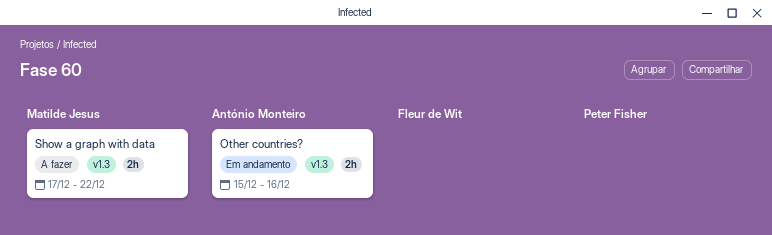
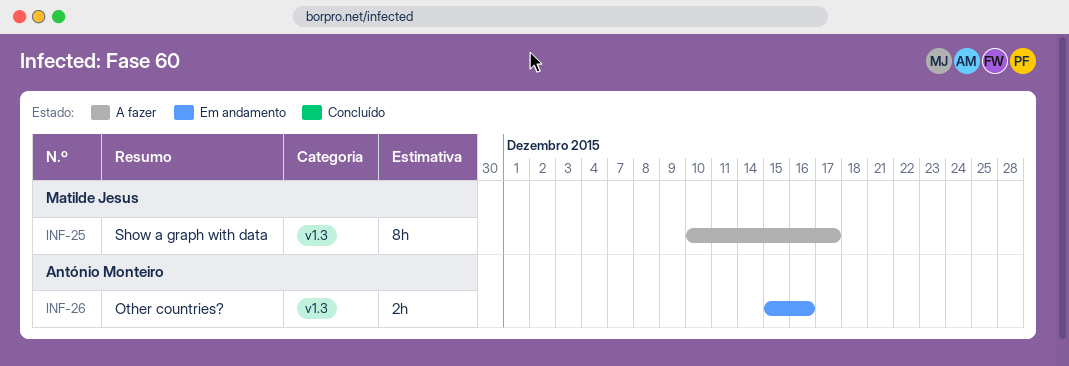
Show a graph with data, estimate: 2h -> 8h
Show a graph with data, start: Dec 17 -> Dec 10
Show a graph with data, due: Dec 22 -> Dec 17

